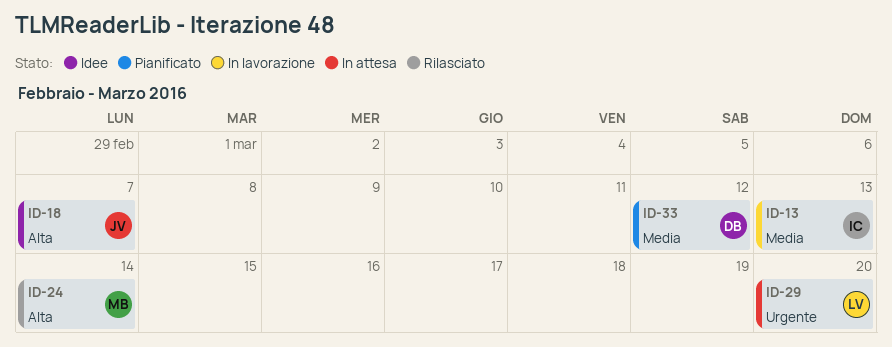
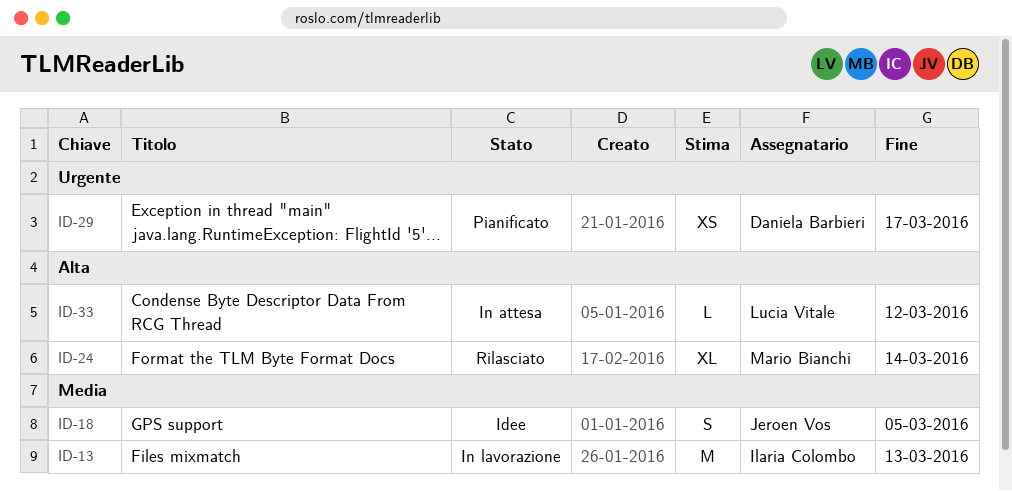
ID-18, priority: Alta -> Media
ID-18, due: Mar 7 -> Mar 5
ID-29, status: In attesa -> Pianificato
ID-29, owner: Lucia Vitale -> Daniela Barbieri
ID-29, due: Mar 20 -> Mar 17
ID-33, status: Pianificato -> In attesa
ID-33, owner: Daniela Barbieri -> Lucia Vitale
ID-33, priority: Media -> Alta

